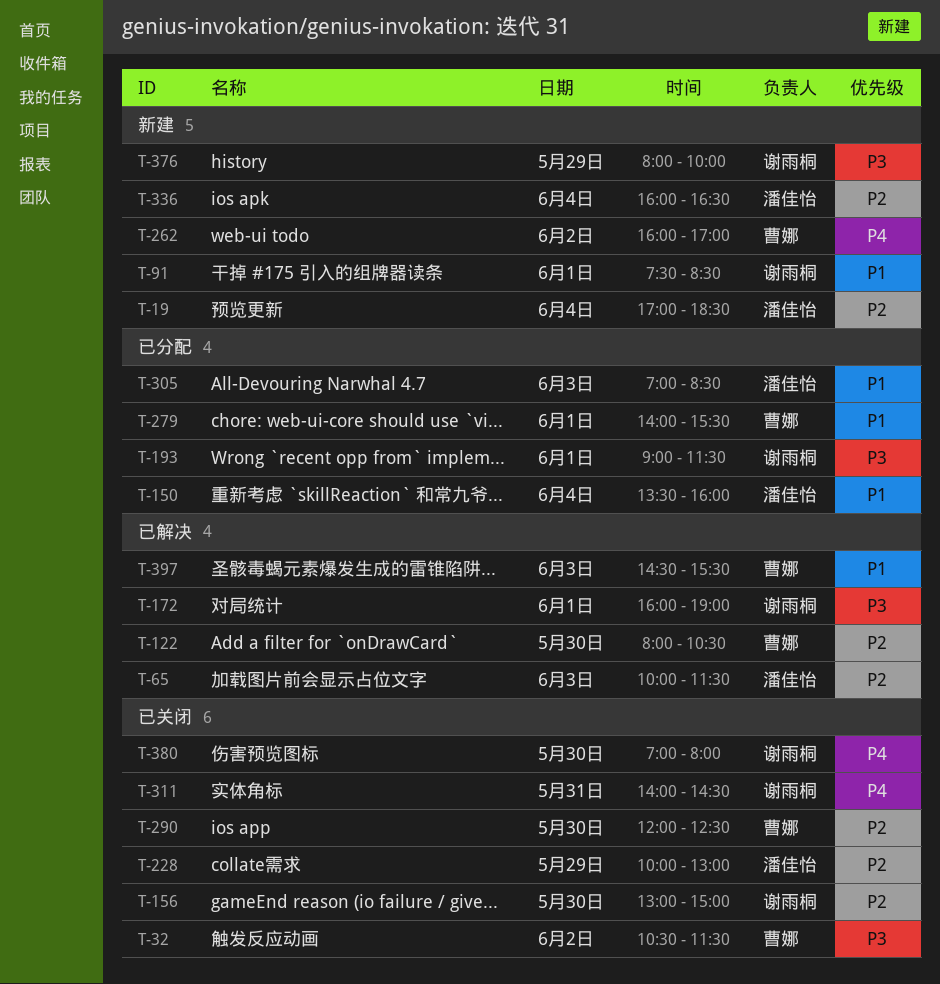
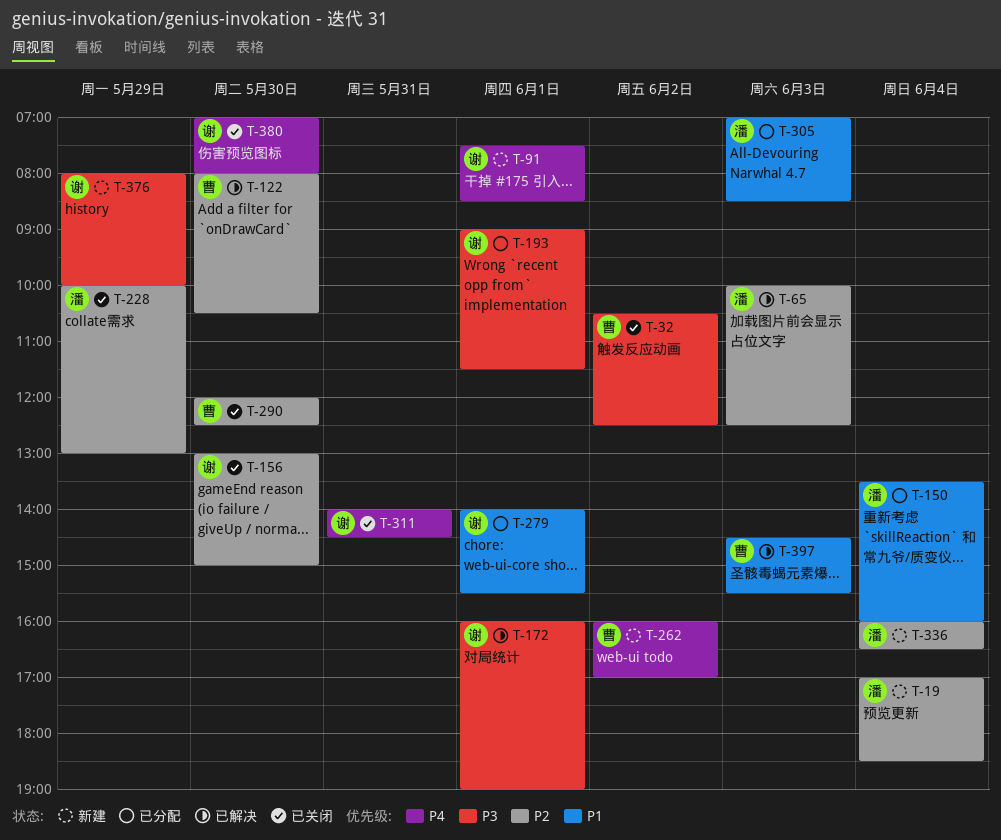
T-32, ends: 11:30 -> 12:30
T-65, ends: 11:30 -> 12:30
T-91, priority: P1 -> P4
T-279, owner: 曹娜 -> 谢雨桐

